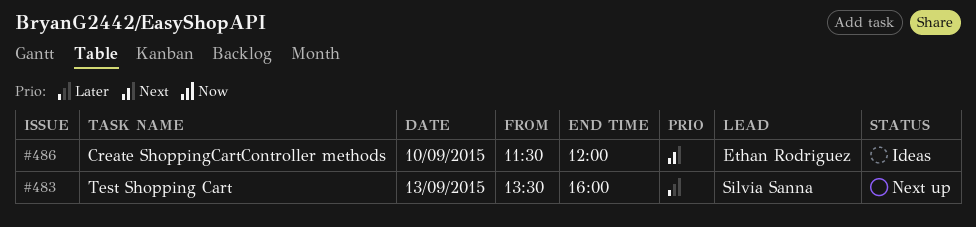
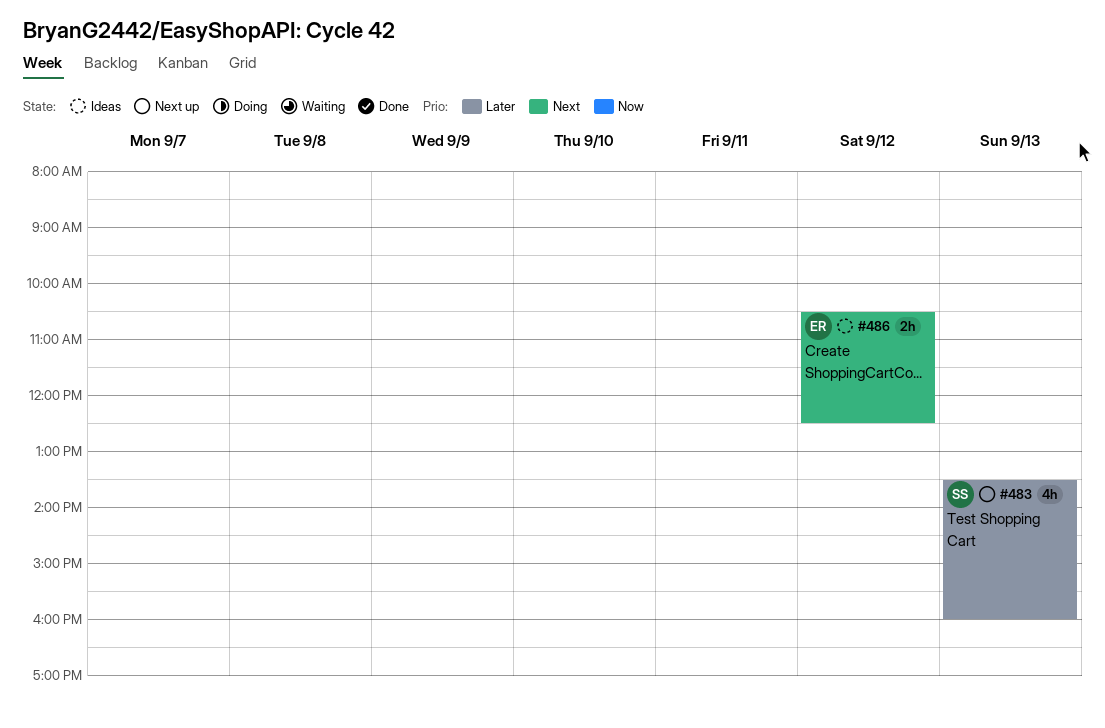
#486, day: Sep 10 -> Sep 12
#486, begins: 11:30 -> 10:30
#486, ends: 12:00 -> 12:30

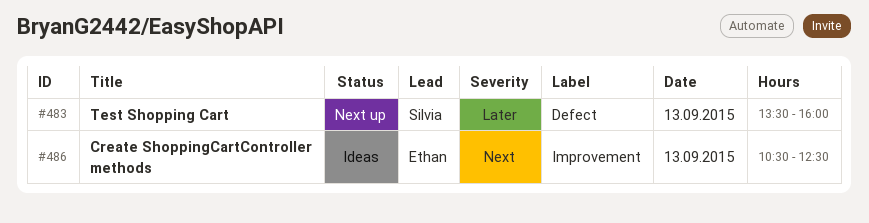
#486, day: Sep 12 -> Sep 13

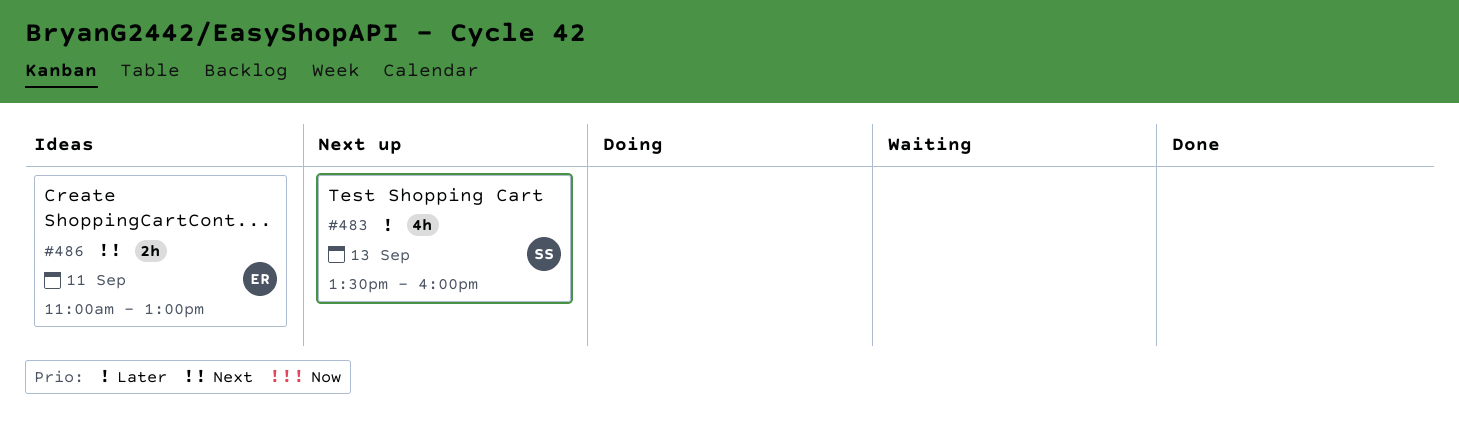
#486, day: Sep 13 -> Sep 11
#486, begins: 10:30 -> 11:00
#486, ends: 12:30 -> 13:00

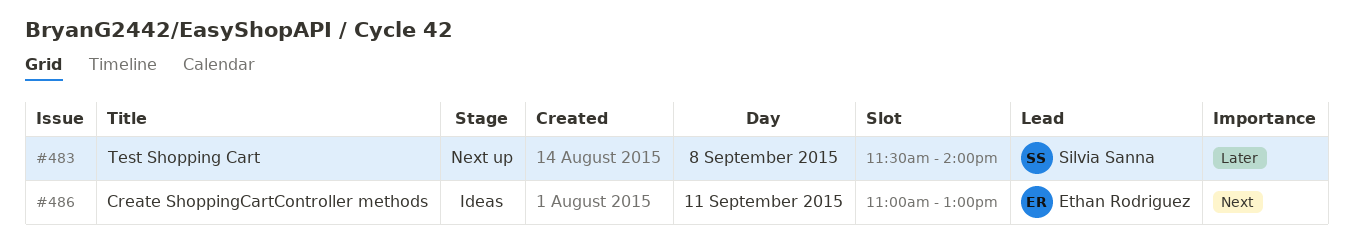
#483, day: Sep 13 -> Sep 8
#483, begins: 13:30 -> 11:30
#483, ends: 16:00 -> 14:00

